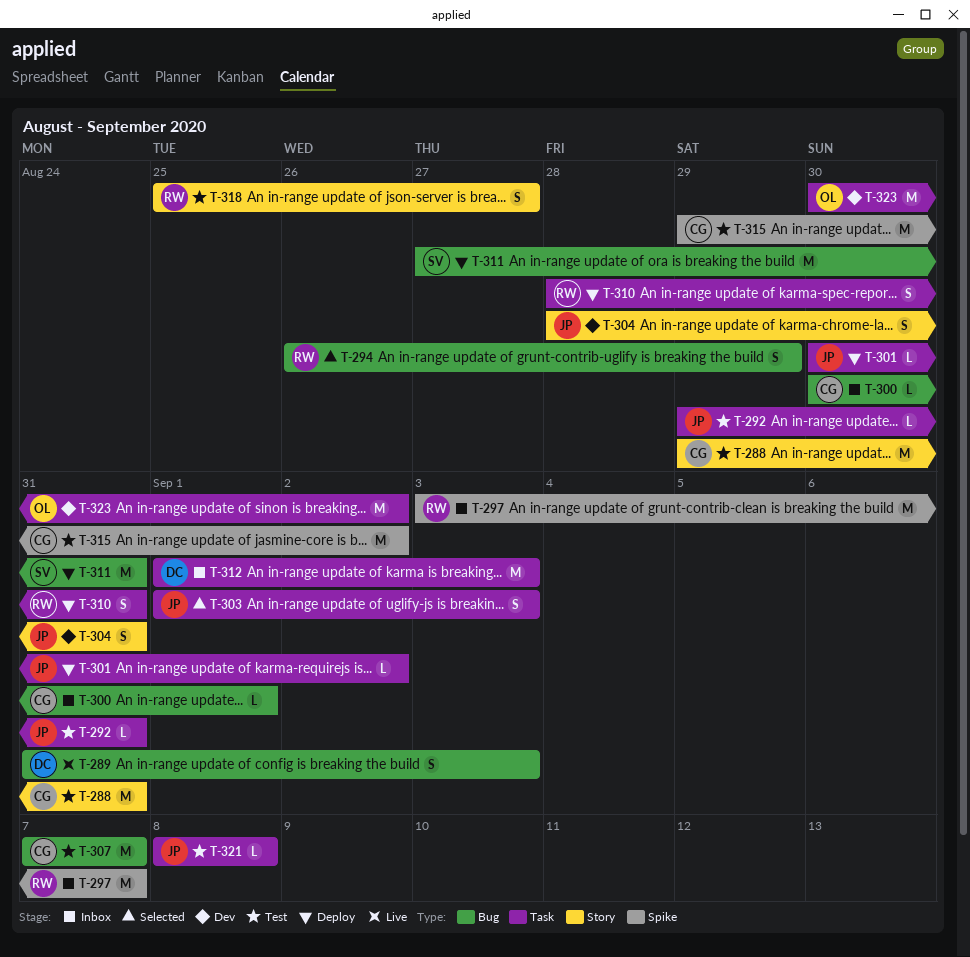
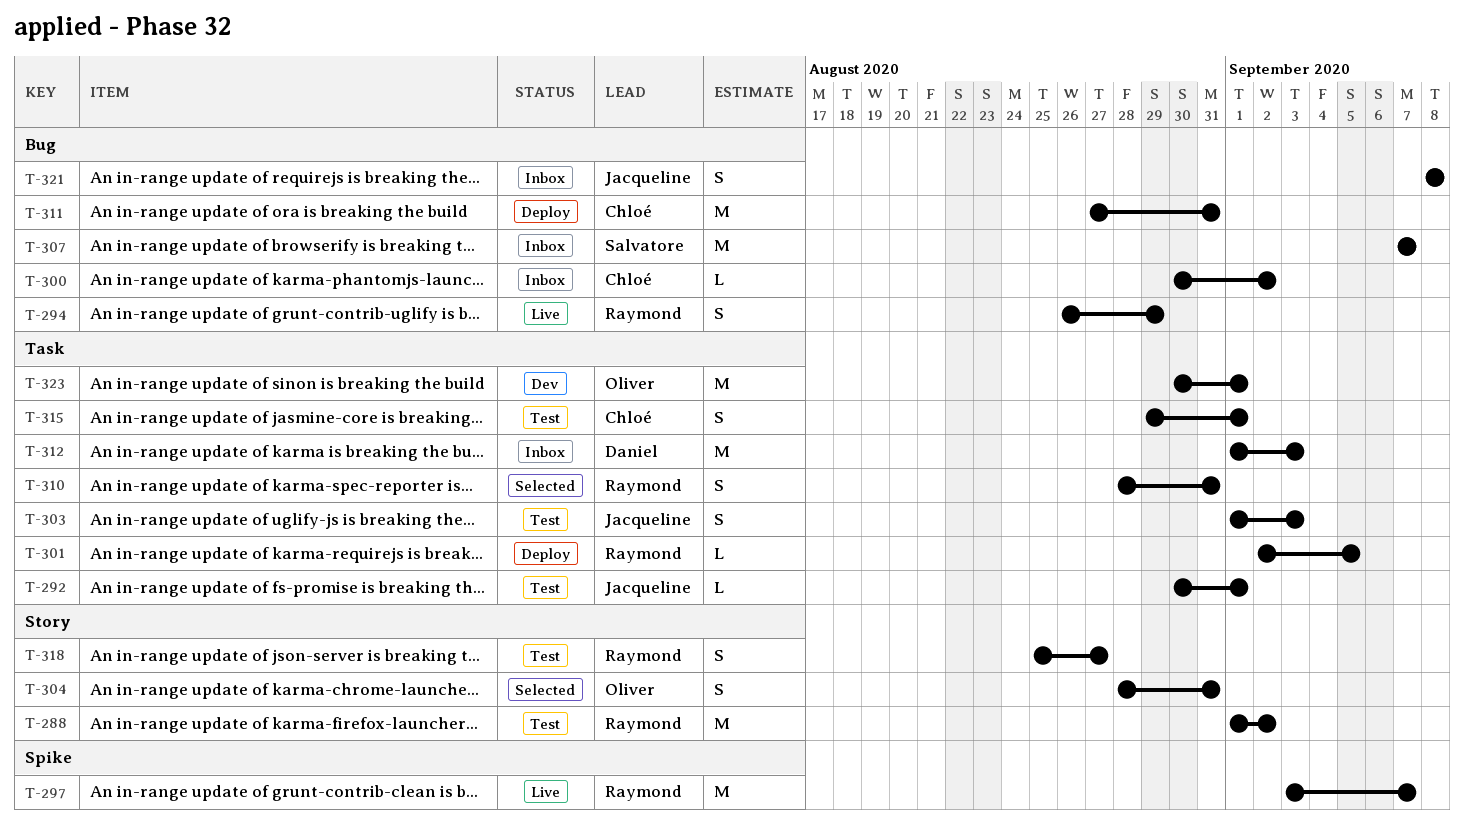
T-288, owner: Chloé -> Raymond
T-288, start: Aug 29 -> Sep 1
T-288, due: Aug 31 -> Sep 2
T-289: present -> none
T-292, start: Aug 29 -> Aug 30
T-292, due: Aug 31 -> Sep 1
T-294, status: Selected -> Live
T-297, status: Inbox -> Live
T-300, due: Sep 1 -> Sep 2
T-301, owner: Jacqueline -> Raymond
T-301, start: Aug 30 -> Sep 2
T-301, due: Sep 2 -> Sep 5
T-303, status: Selected -> Test
T-304, status: Dev -> Selected
T-304, owner: Jacqueline -> Oliver
T-307, status: Test -> Inbox
T-307, owner: Chloé -> Salvatore
T-310, status: Deploy -> Selected
T-311, owner: Salvatore -> Chloé
T-315, label: Spike -> Task
T-315, estimate: M -> S
T-315, due: Sep 2 -> Sep 1
T-321, status: Test -> Inbox
T-321, label: Task -> Bug
T-321, estimate: L -> S
T-323, due: Sep 2 -> Sep 1

